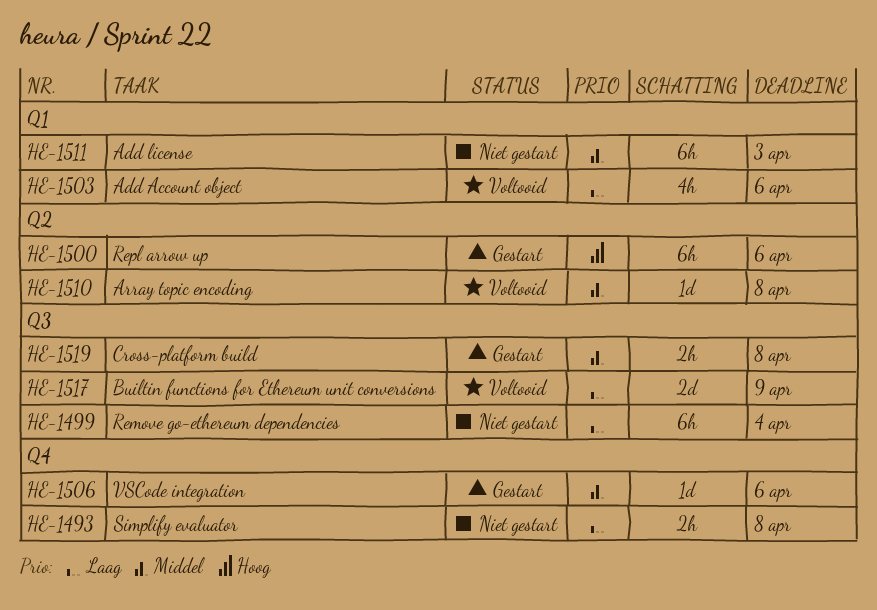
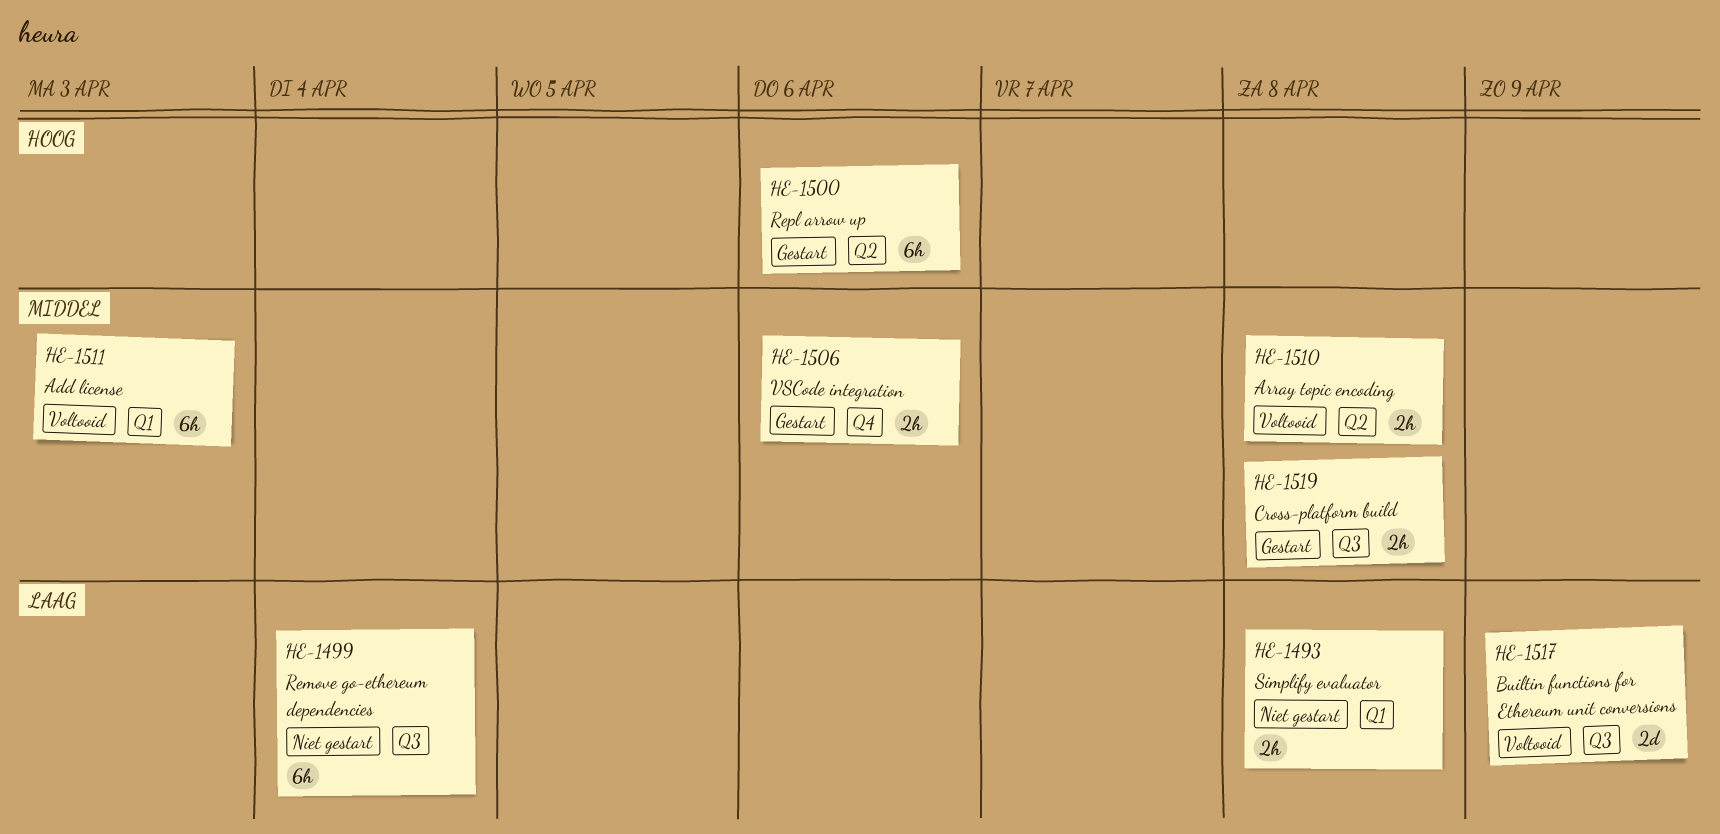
HE-1493, label: Q4 -> Q1
HE-1503: present -> none
HE-1506, estimate: 1d -> 2h
HE-1510, estimate: 1d -> 2h
HE-1511, status: Niet gestart -> Voltooid

